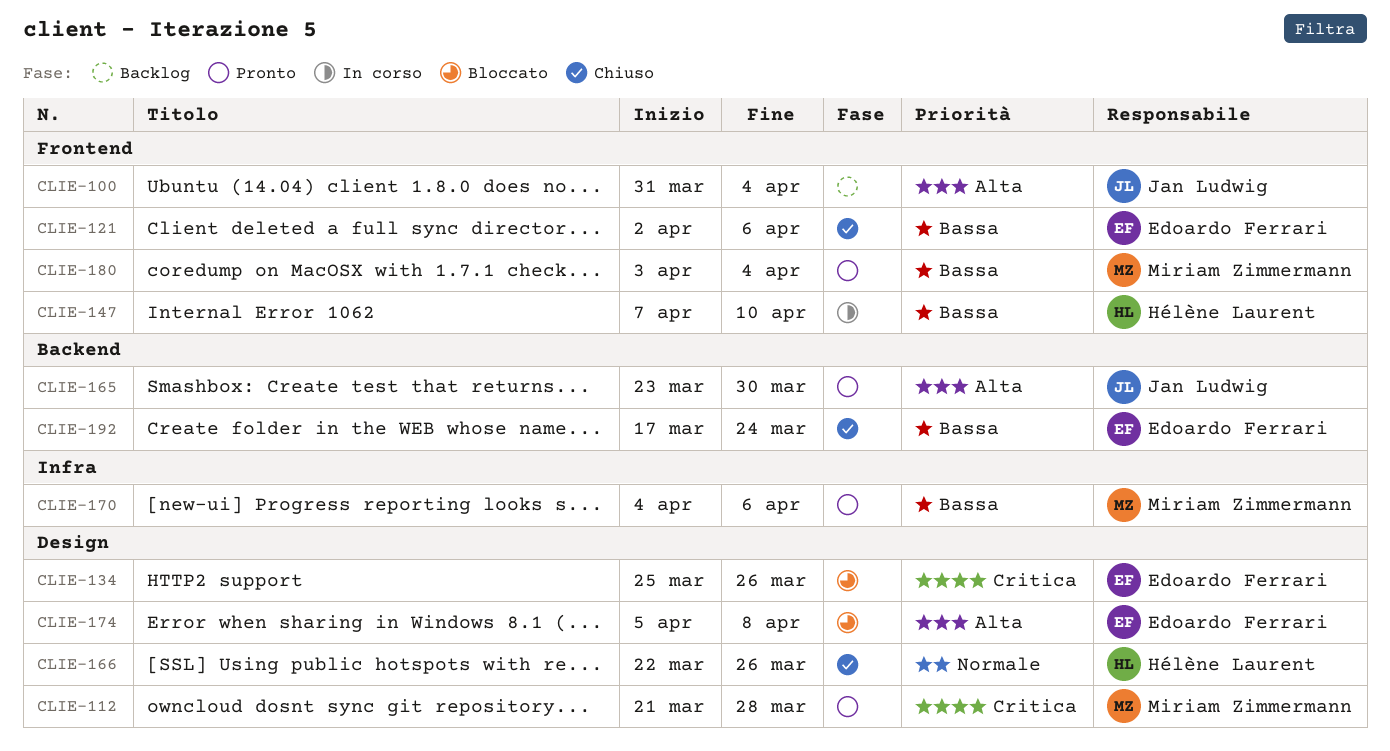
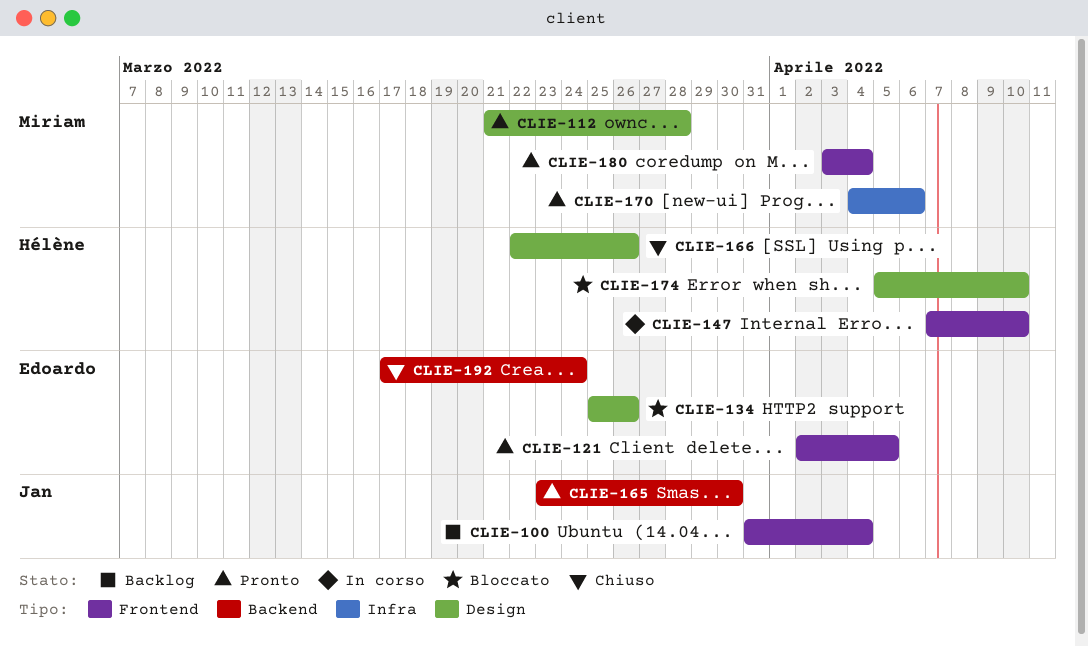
CLIE-121, status: Chiuso -> Pronto
CLIE-121, due: Apr 6 -> Apr 5
CLIE-174, owner: Edoardo Ferrari -> Hélène Laurent
CLIE-174, due: Apr 8 -> Apr 10

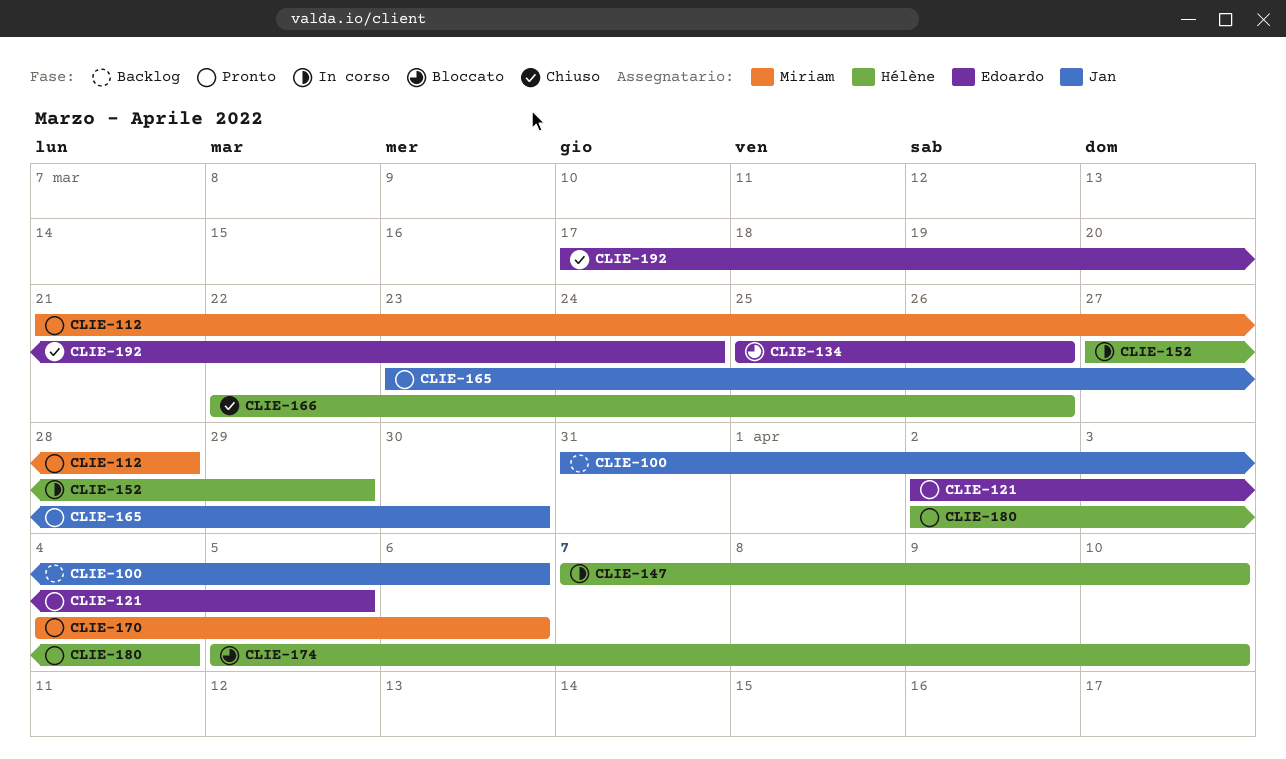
CLIE-100, due: Apr 4 -> Apr 6
CLIE-152: none -> present
CLIE-180, owner: Miriam -> Hélène
CLIE-180, start: Apr 3 -> Apr 2

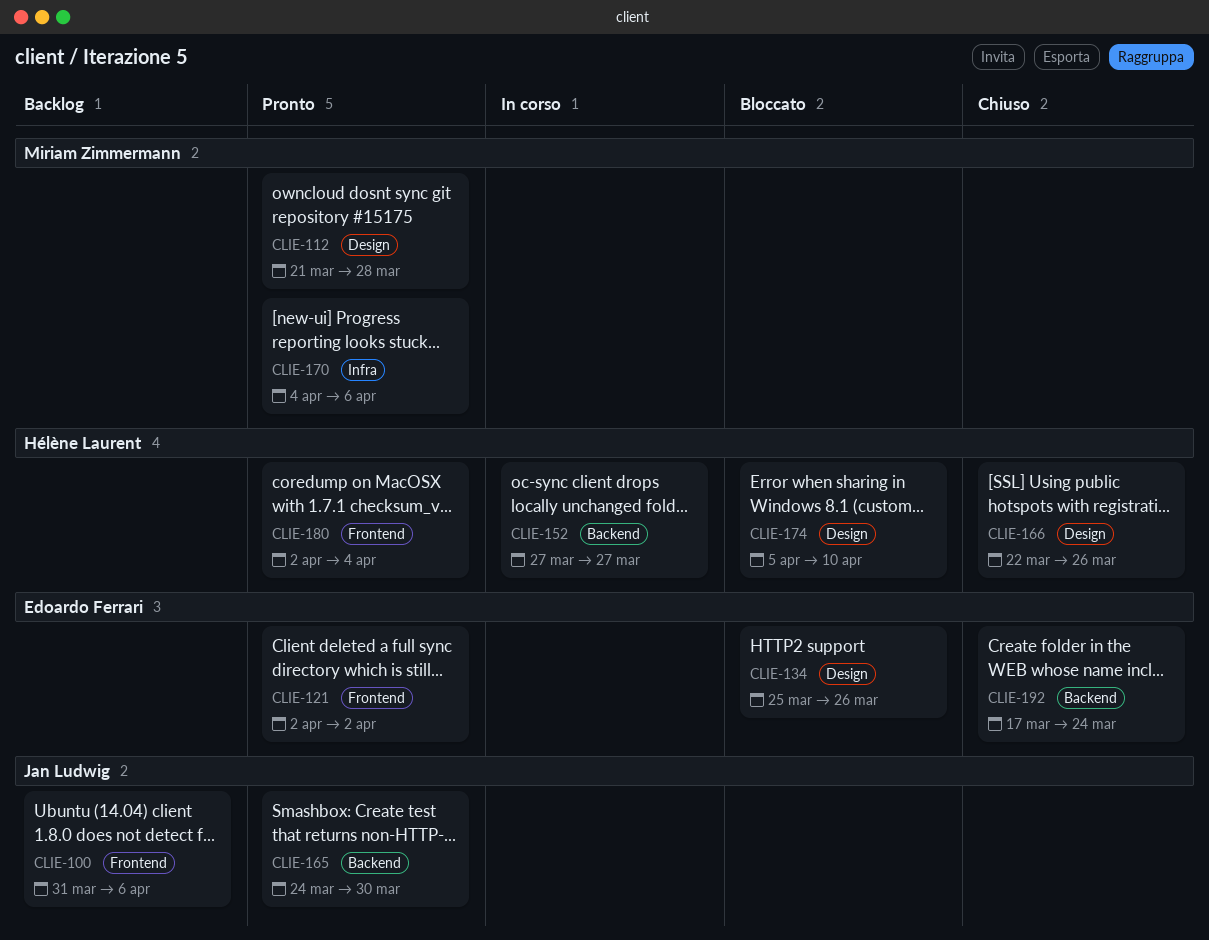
CLIE-121, due: Apr 5 -> Apr 2
CLIE-147: present -> none
CLIE-152, due: Mar 29 -> Mar 27
CLIE-165, start: Mar 23 -> Mar 24

